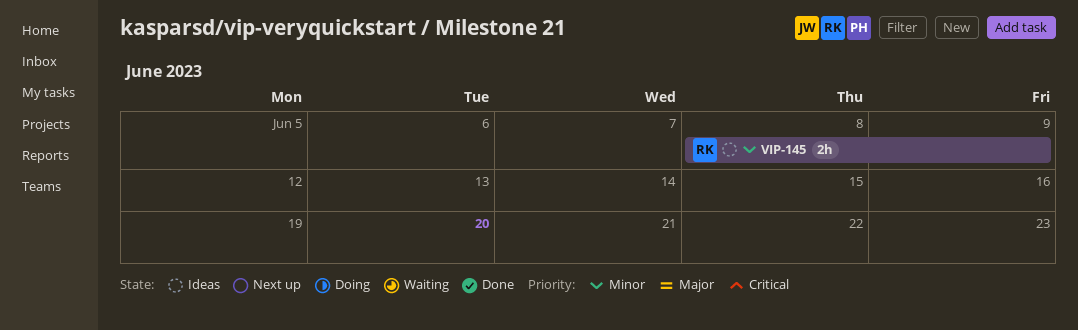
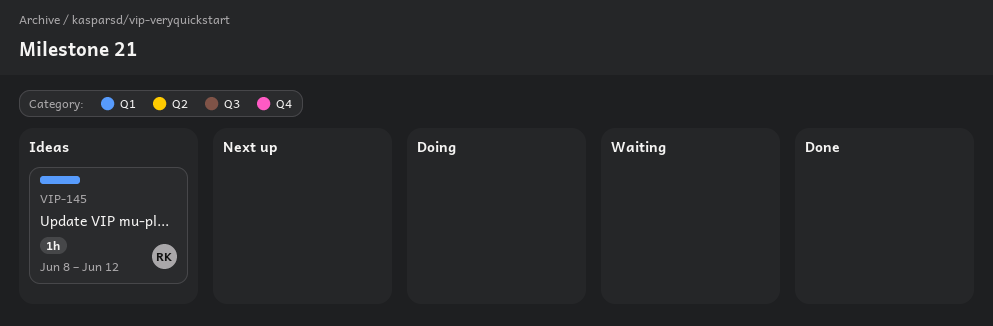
VIP-145, estimate: 2h -> 1h
VIP-145, due: Jun 9 -> Jun 12

